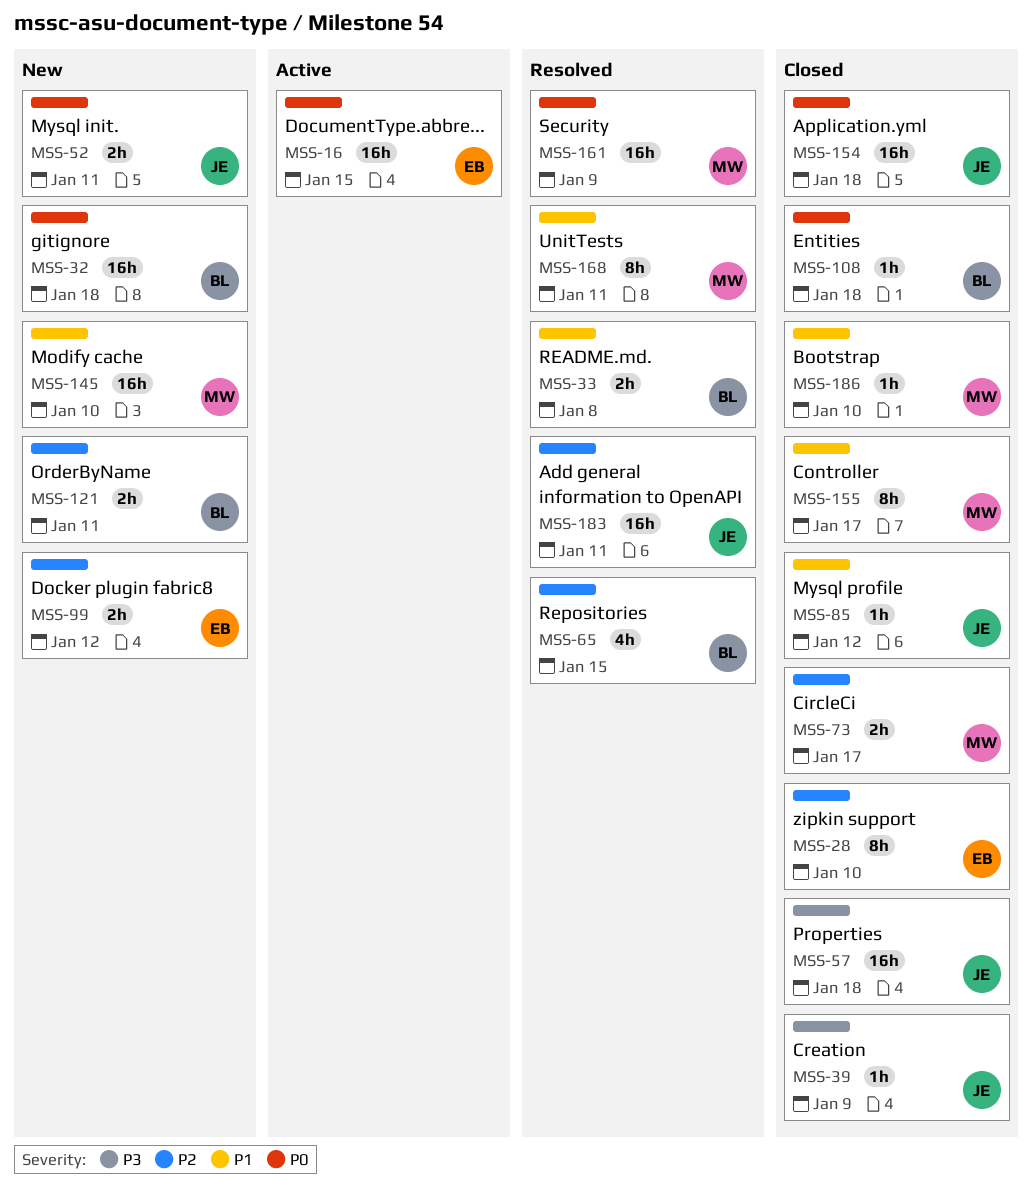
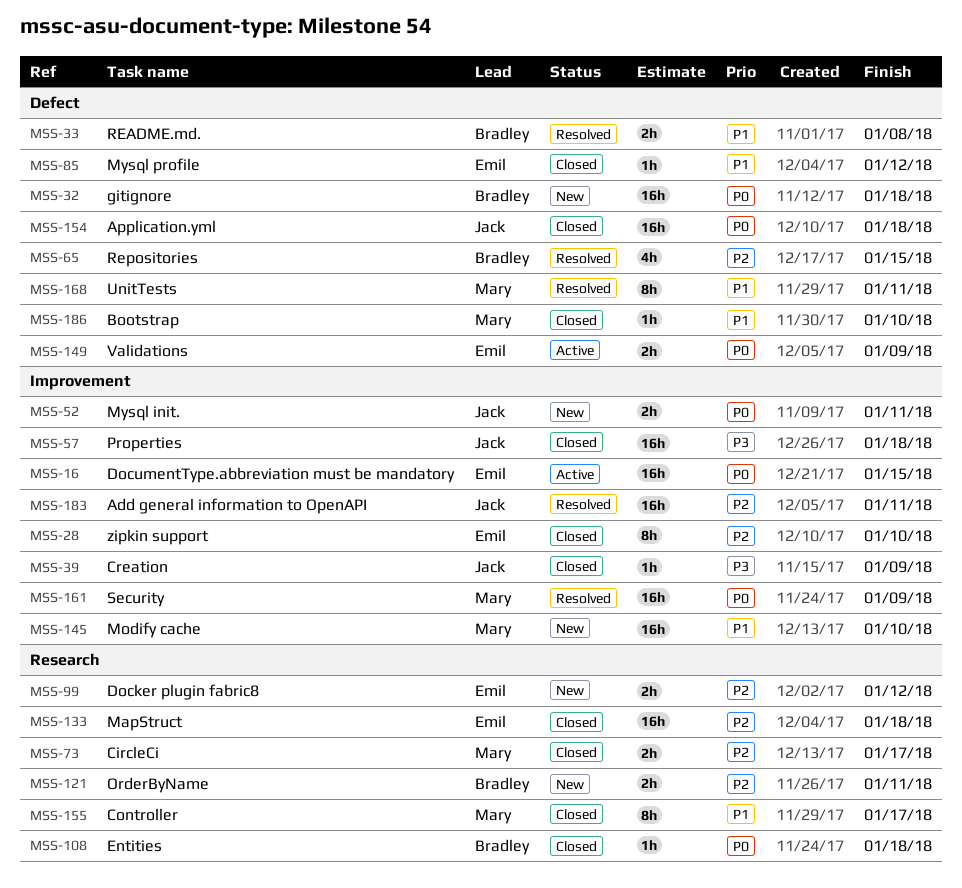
MSS-85, owner: Jack -> Emil
MSS-133: none -> present
MSS-149: none -> present

